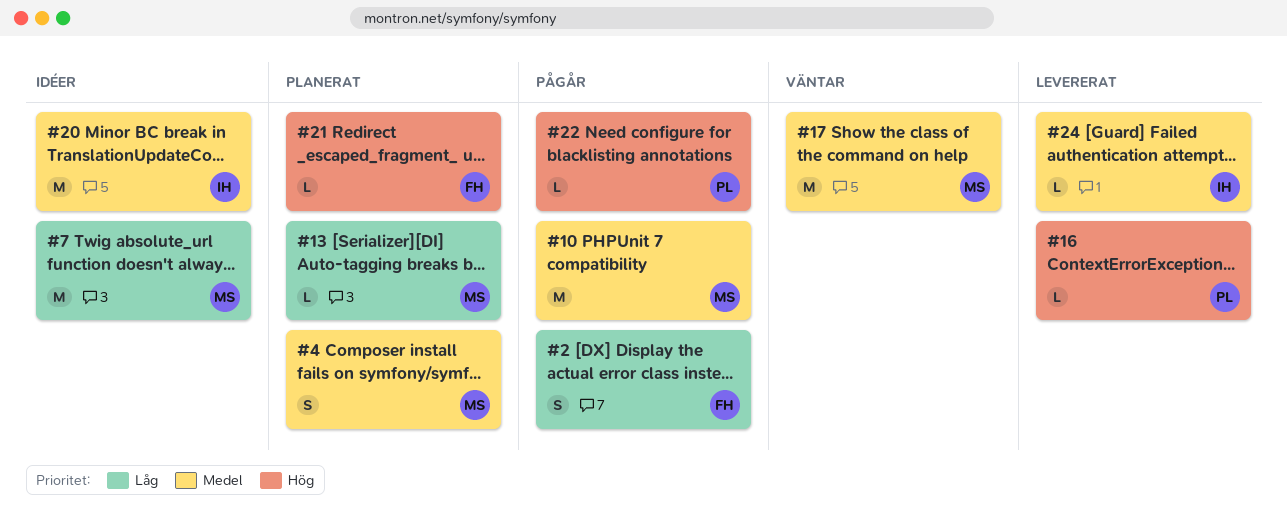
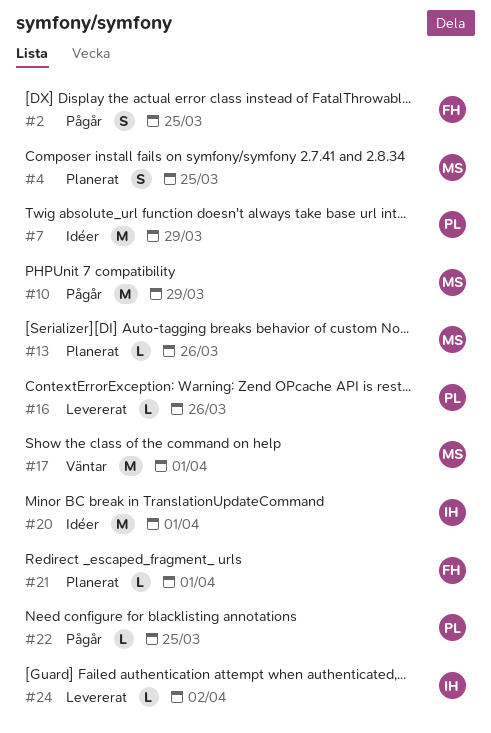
#7, owner: MS -> PL

